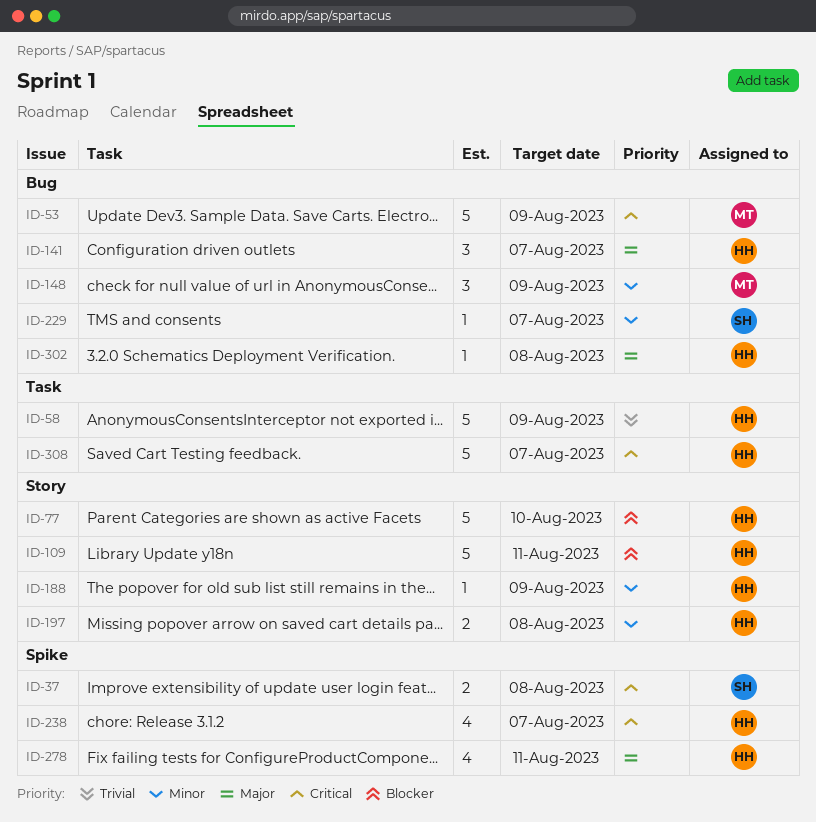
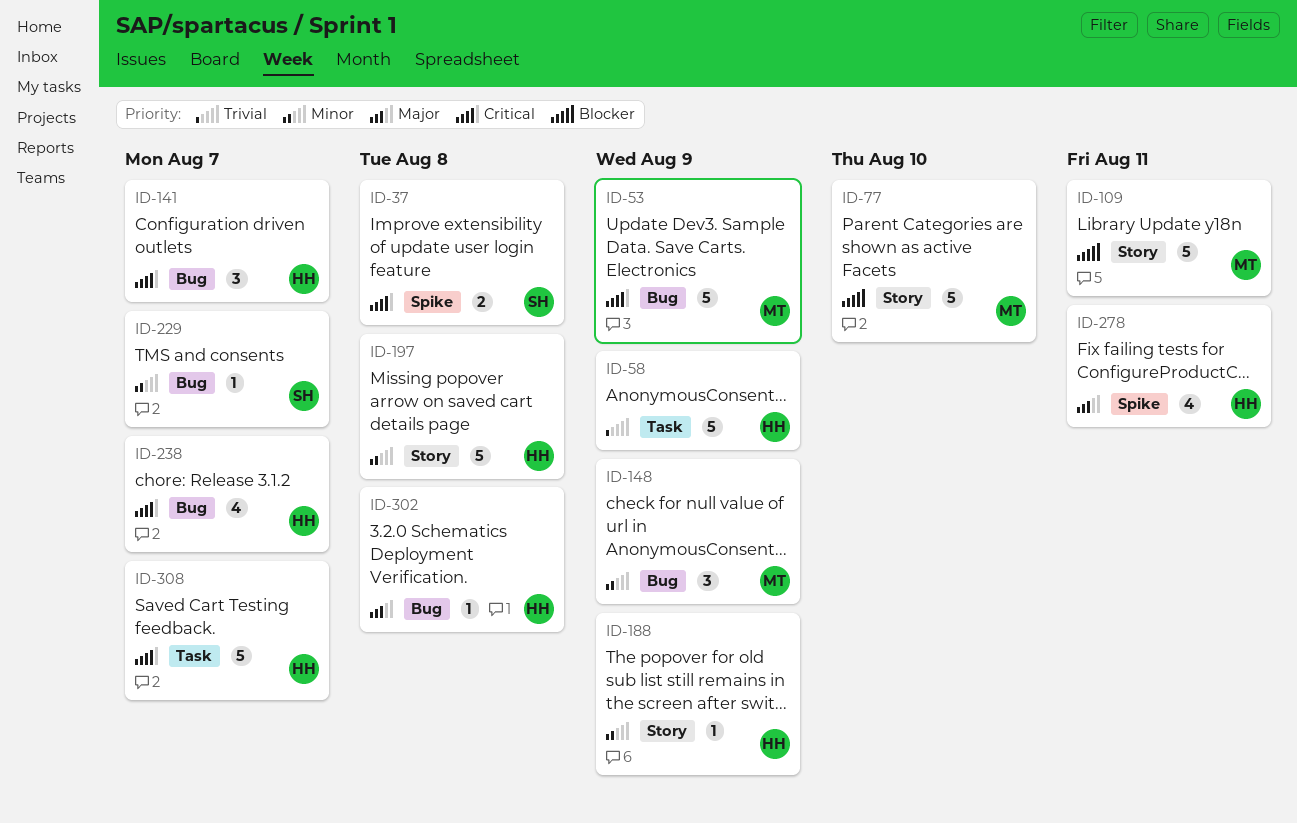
ID-77, owner: HH -> MT
ID-109, owner: HH -> MT
ID-141, priority: Major -> Critical
ID-197, estimate: 2 -> 5
ID-238, label: Spike -> Bug

